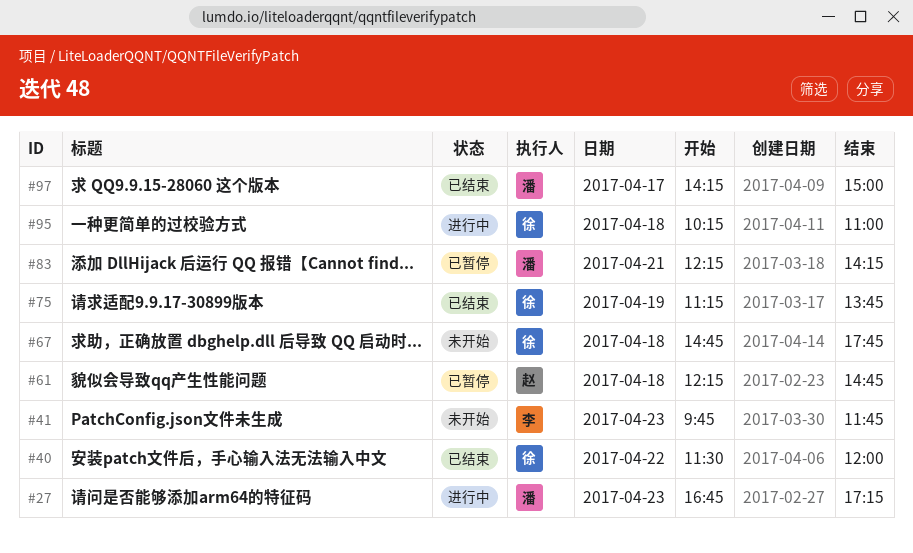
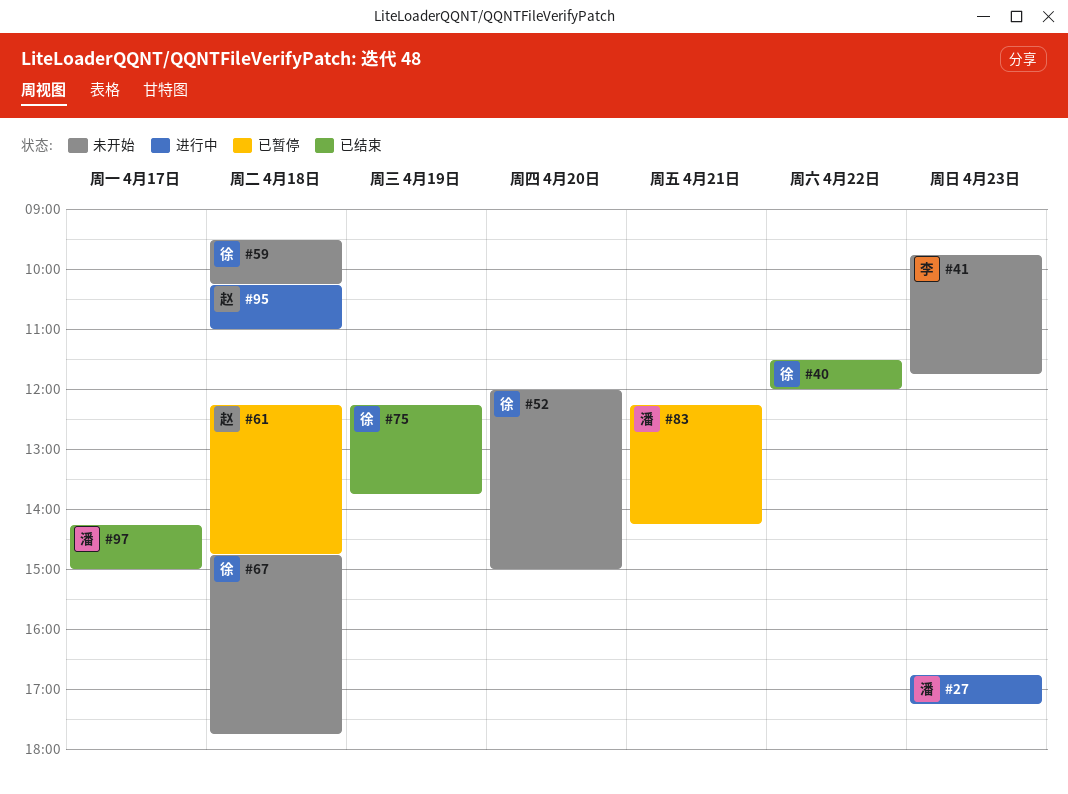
#52: none -> present
#59: none -> present
#75, begins: 11:15 -> 12:15
#95, owner: 徐 -> 赵

